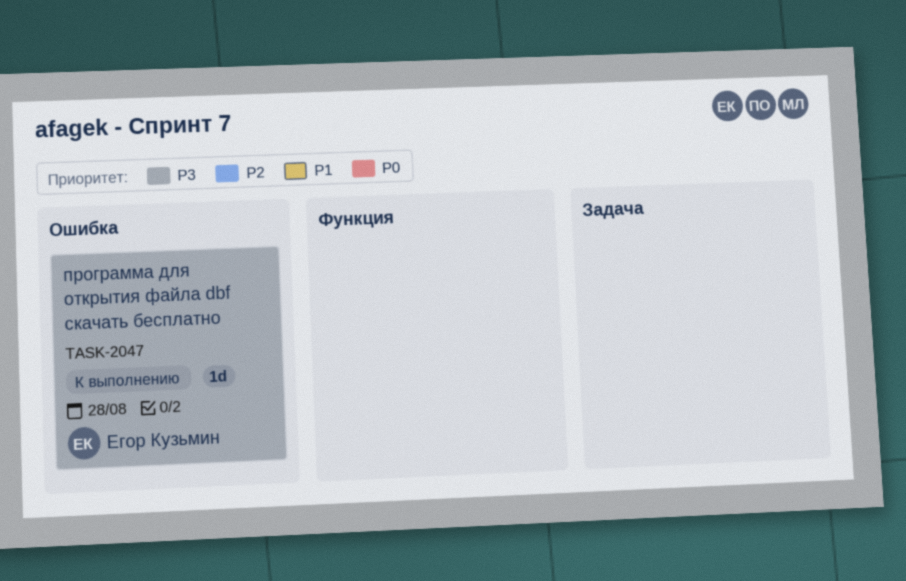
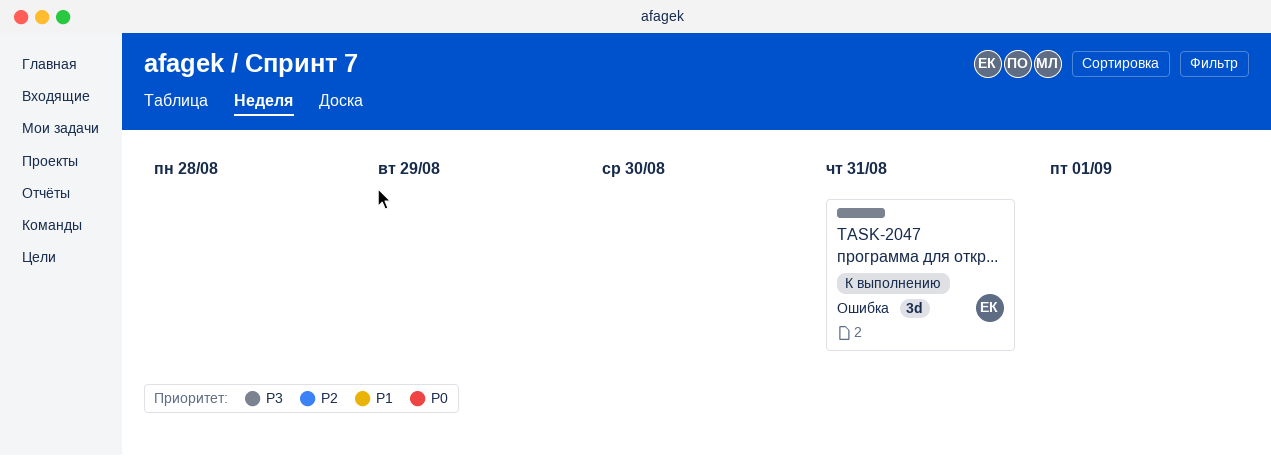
TASK-2047, estimate: 1d -> 3d
TASK-2047, due: Aug 28 -> Aug 31

